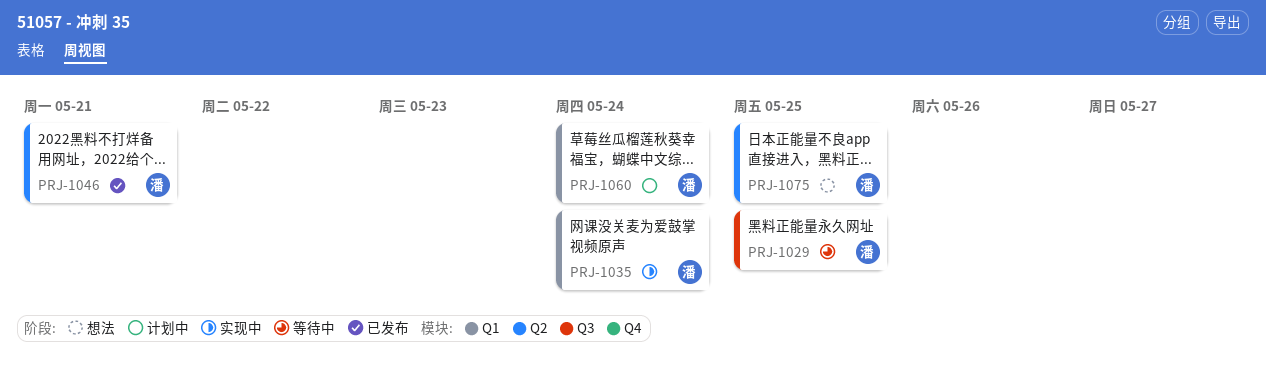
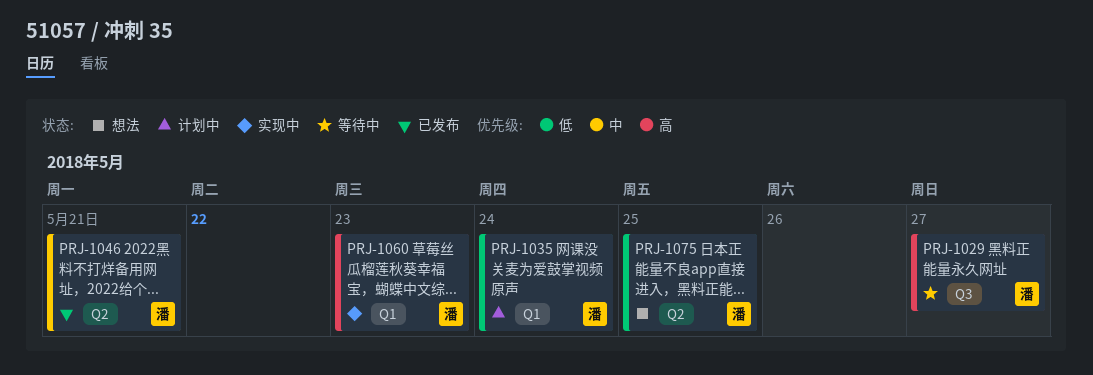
PRJ-1029, due: May 25 -> May 27
PRJ-1035, status: 实现中 -> 计划中
PRJ-1060, status: 计划中 -> 实现中
PRJ-1060, due: May 24 -> May 23

